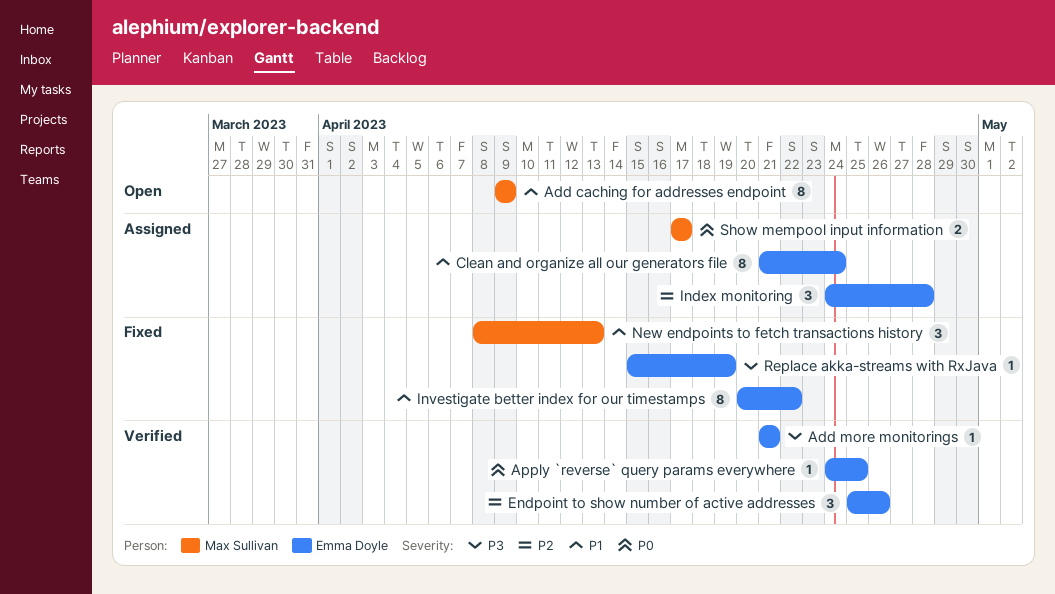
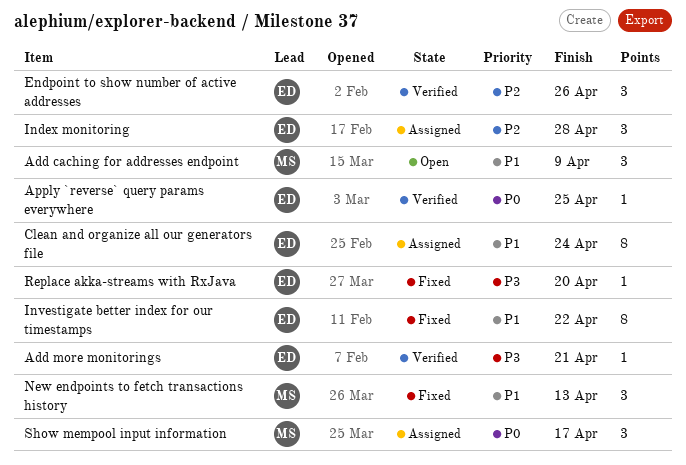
Add caching for addresses endpoint, estimate: 8 -> 3
Replace akka-streams with RxJava, due: Apr 19 -> Apr 20
Show mempool input information, estimate: 2 -> 3

